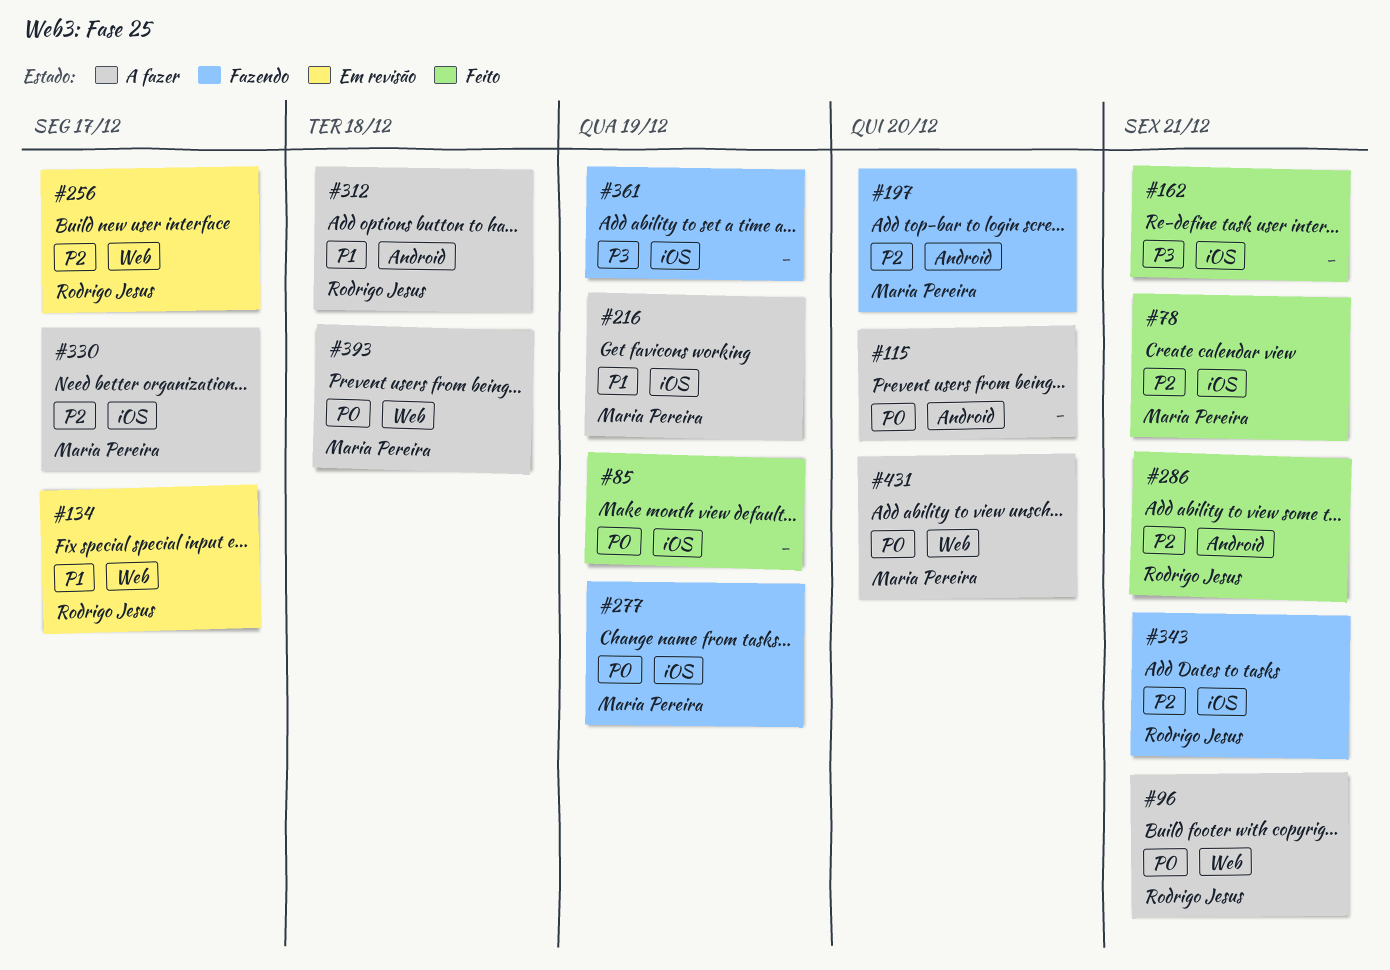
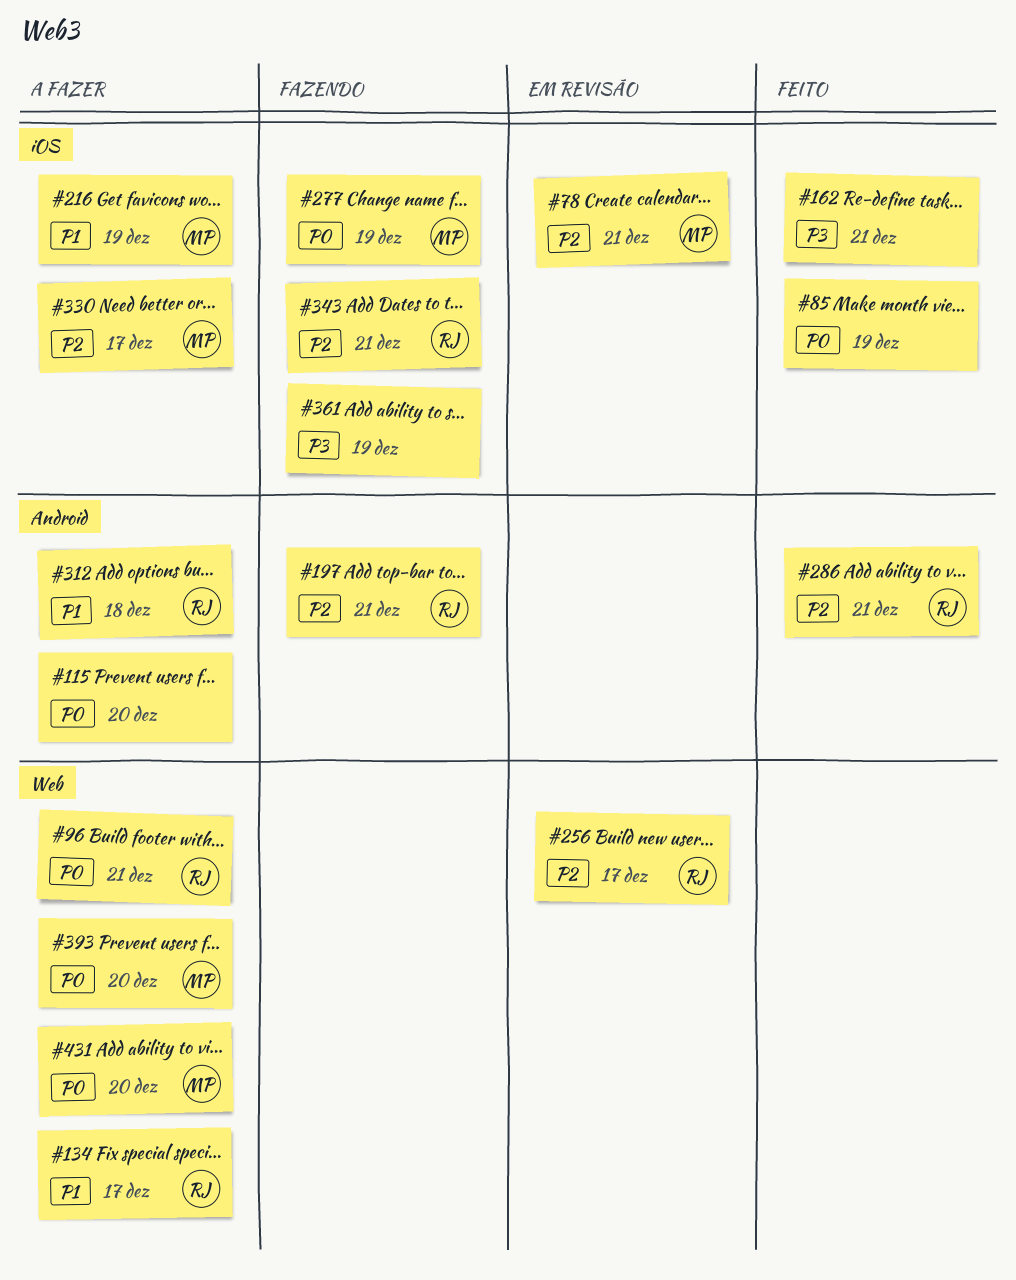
#78, status: Feito -> Em revisão
#134, status: Em revisão -> A fazer
#197, owner: Maria Pereira -> Rodrigo Jesus
#197, due: Dec 20 -> Dec 21
#393, due: Dec 18 -> Dec 20

